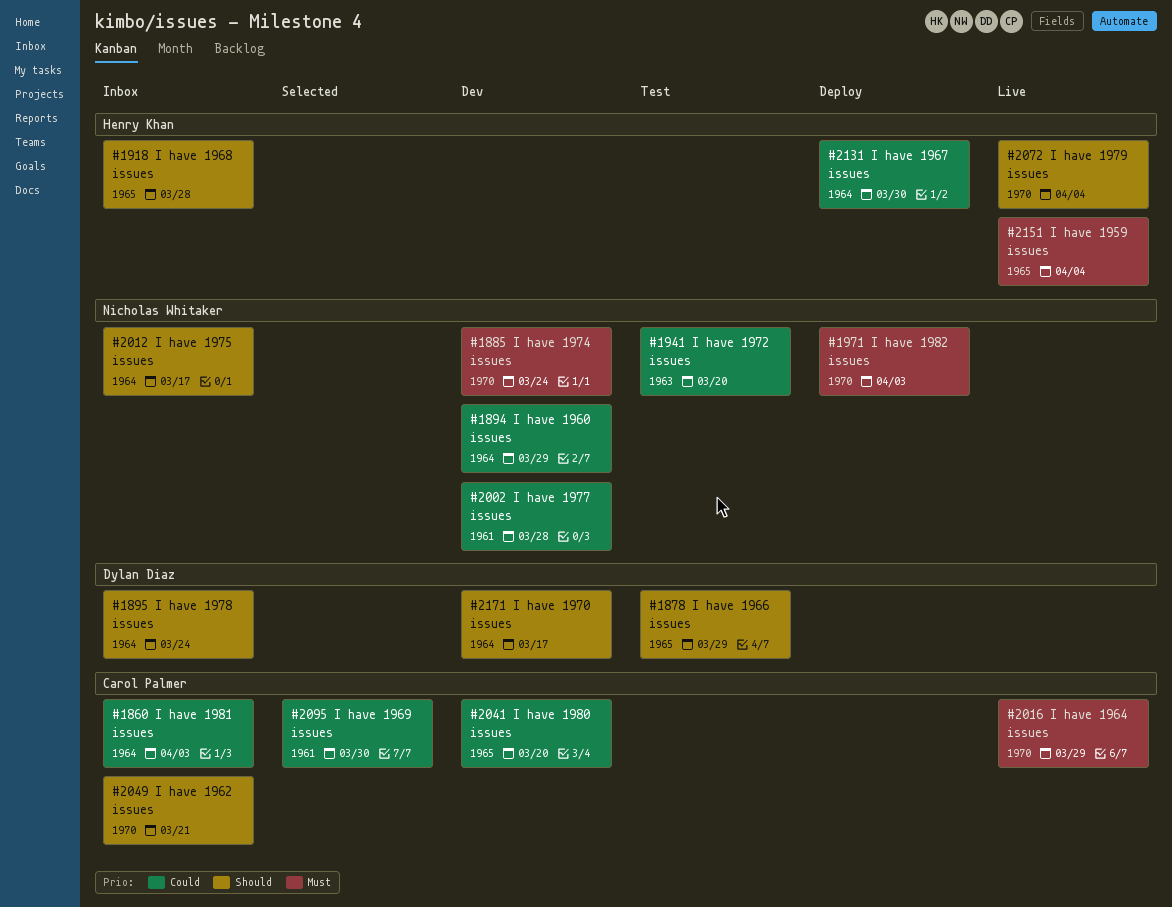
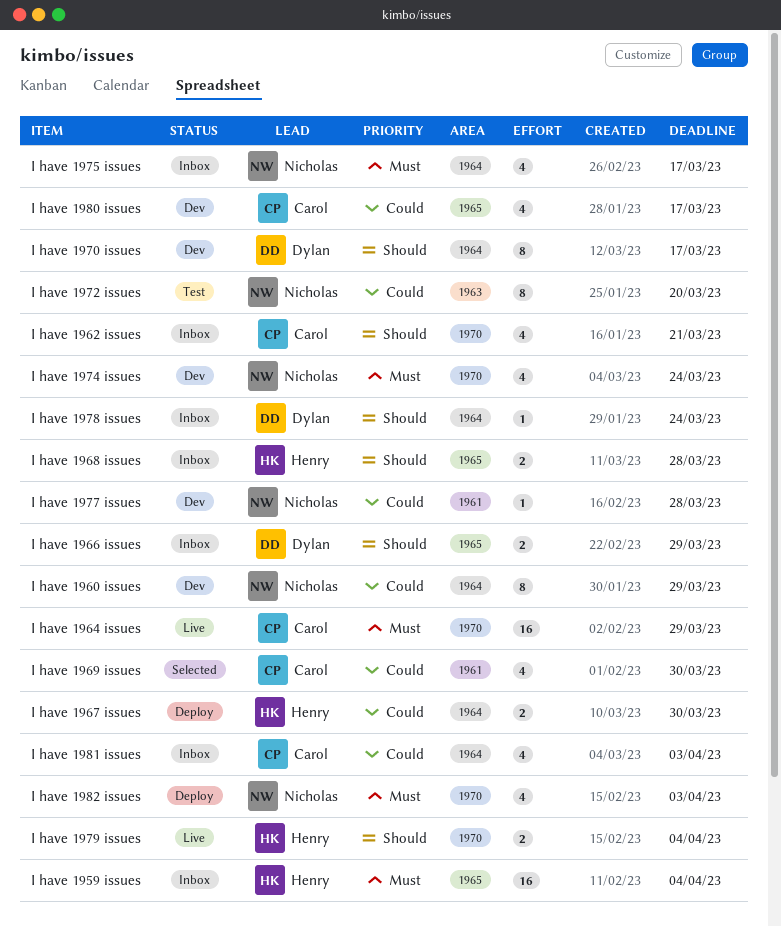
I have 1959 issues, status: Live -> Inbox
I have 1966 issues, status: Test -> Inbox
I have 1975 issues, priority: Should -> Must
I have 1980 issues, due: Mar 20 -> Mar 17

